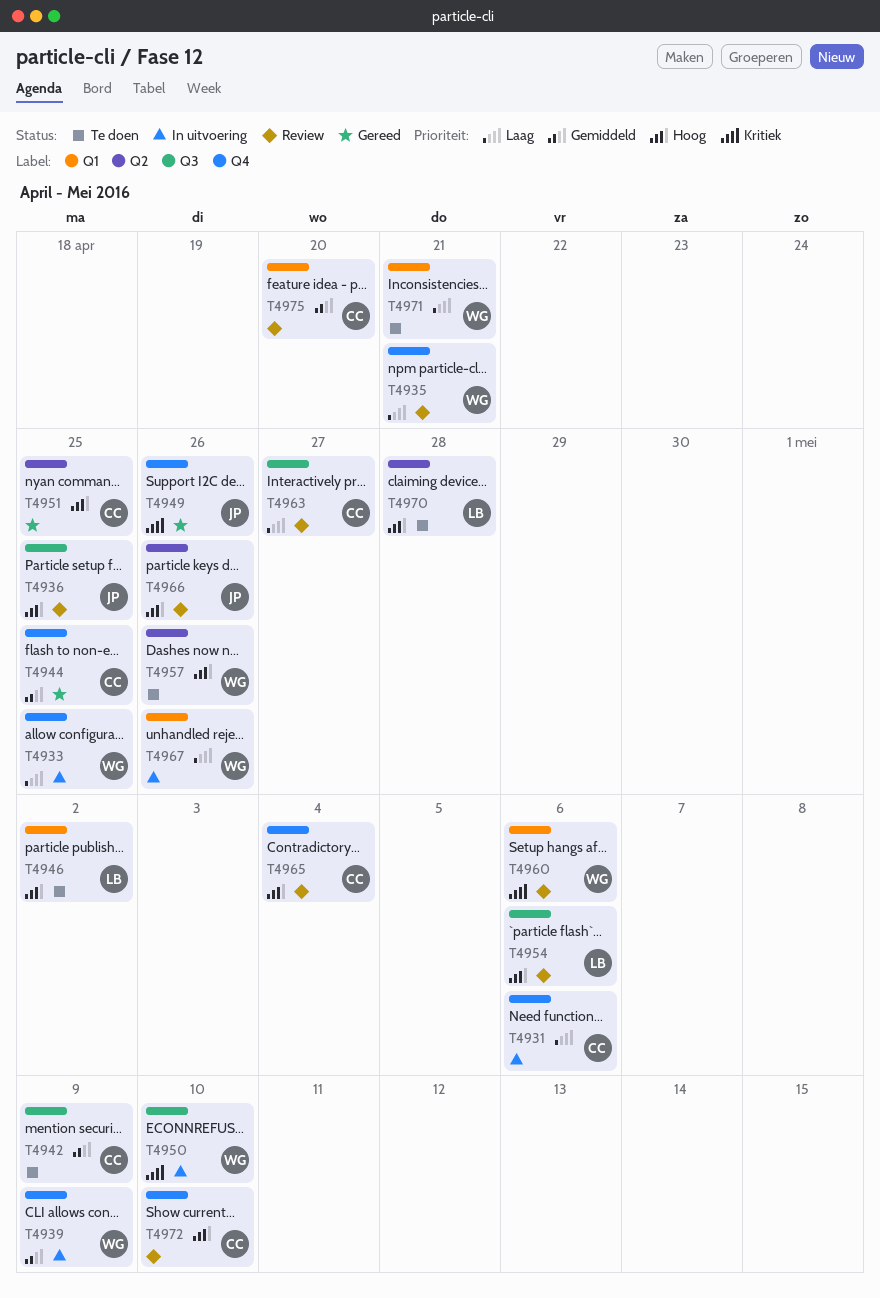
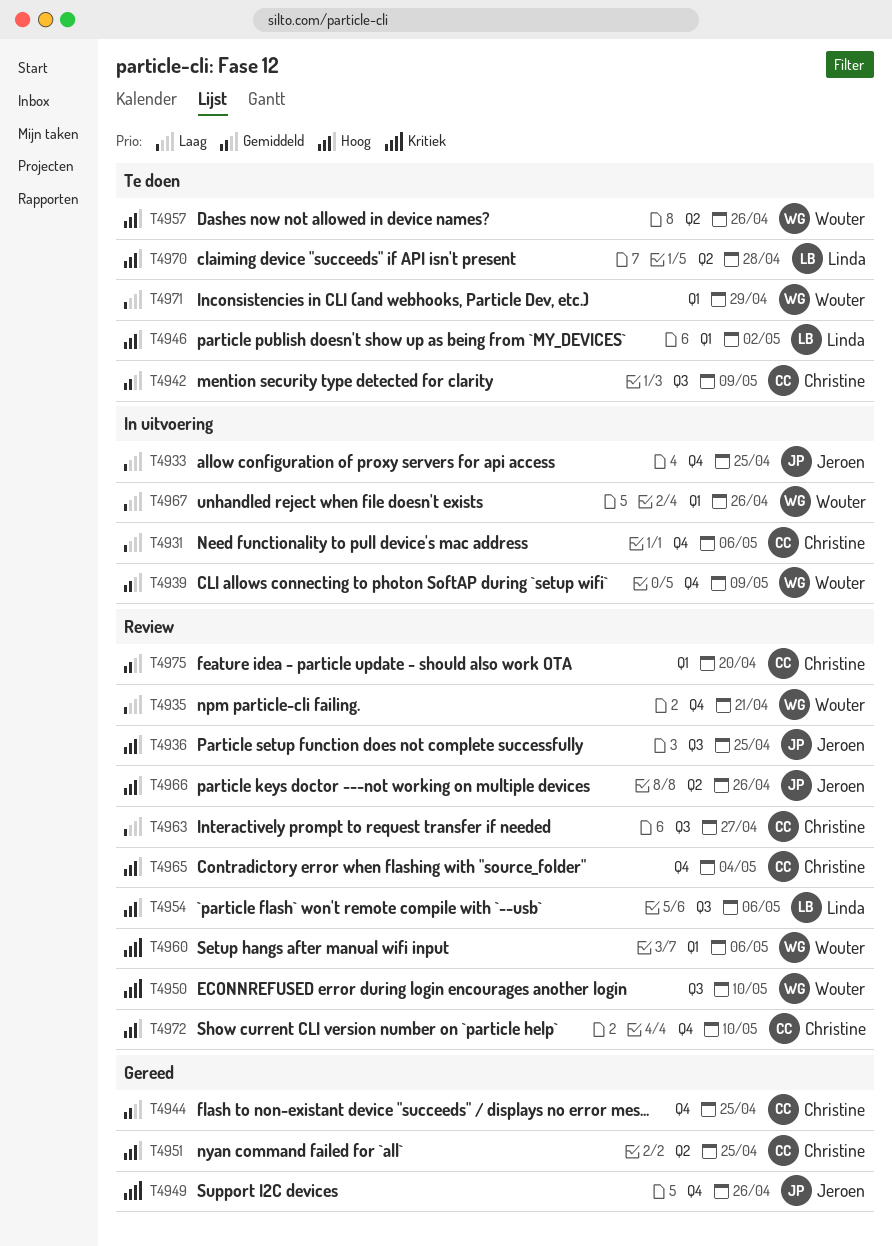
T4933, owner: Wouter -> Jeroen
T4950, status: In uitvoering -> Review
T4971, due: Apr 21 -> Apr 29

